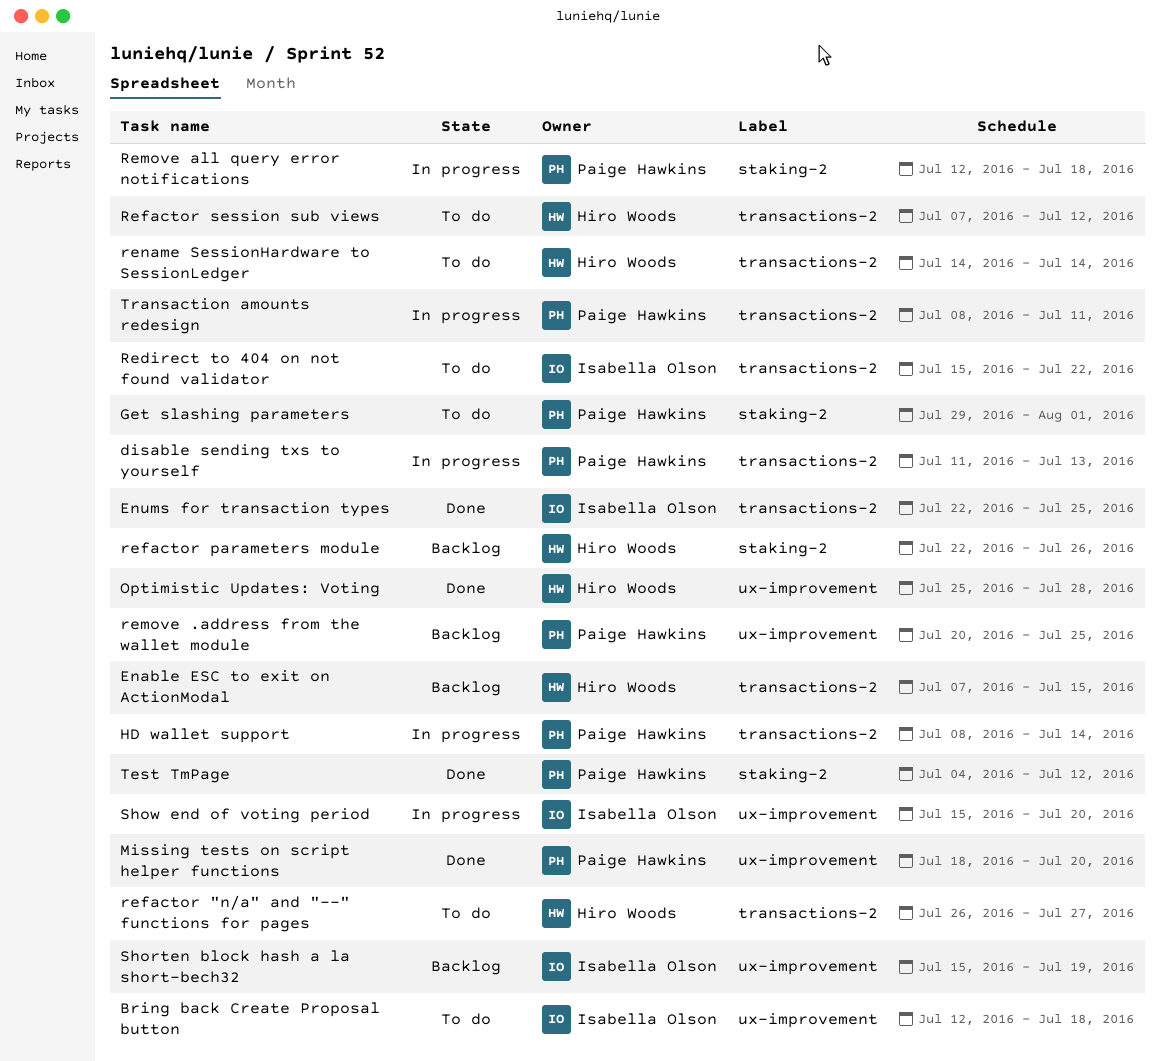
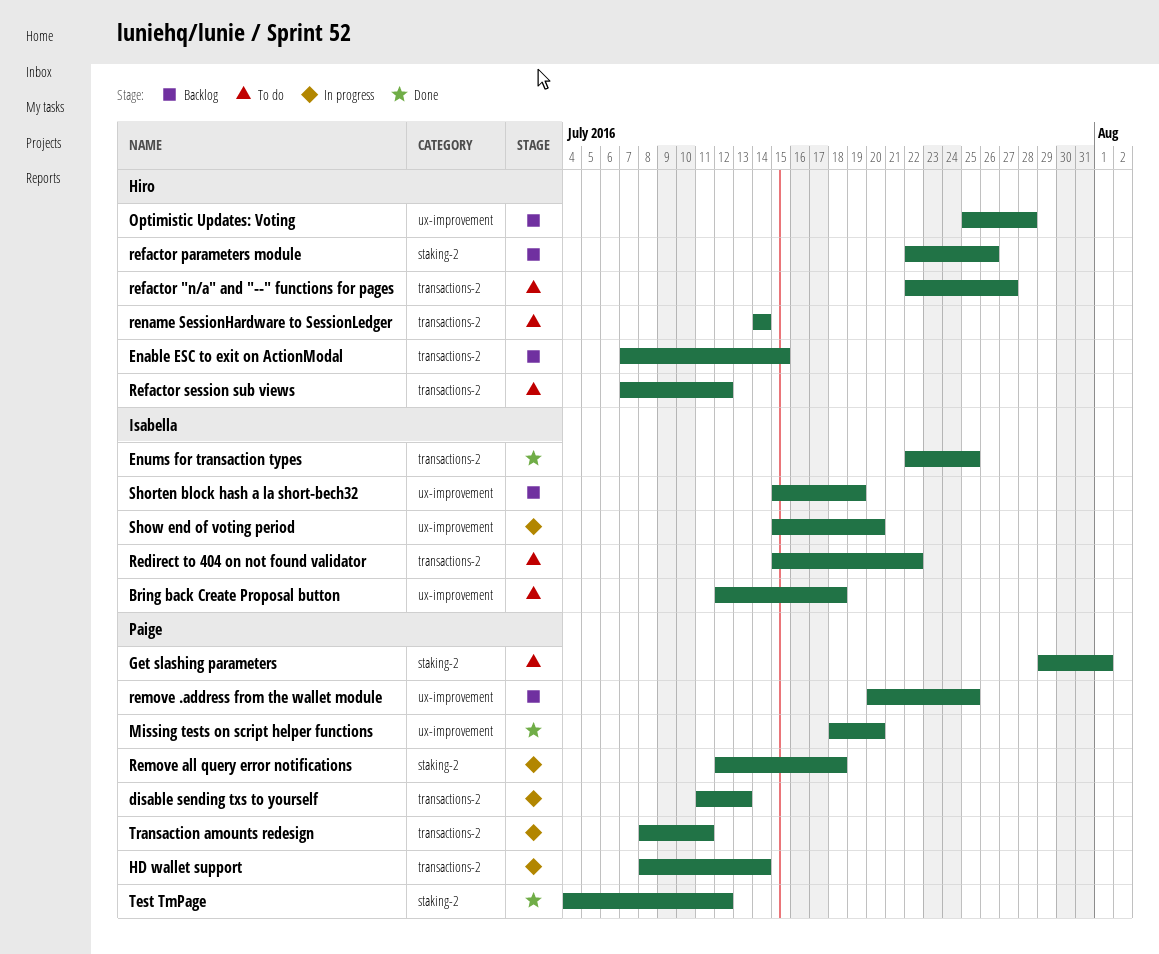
Optimistic Updates: Voting, status: Done -> Backlog
refactor "n/a" and "--" functions for pages, start: Jul 26 -> Jul 22

